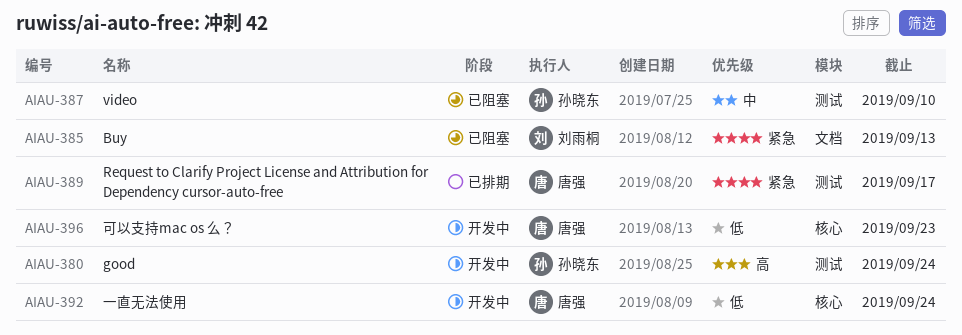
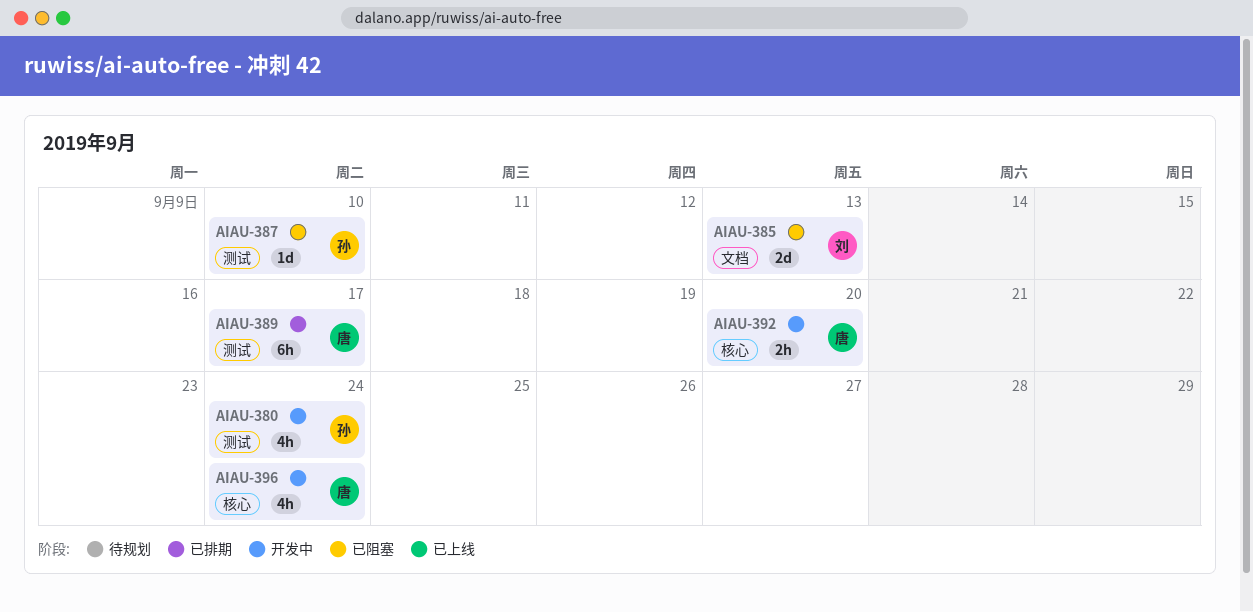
AIAU-392, due: Sep 24 -> Sep 20
AIAU-396, due: Sep 23 -> Sep 24

